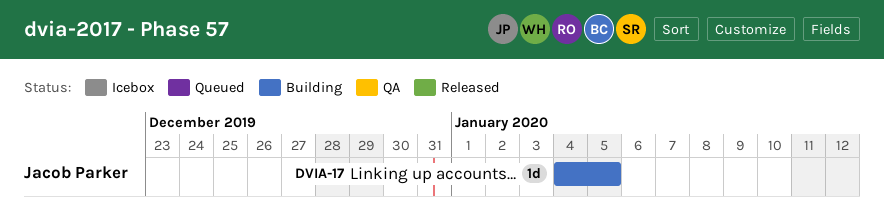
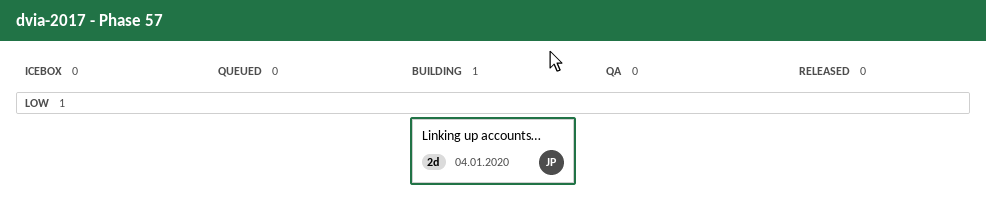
Linking up accounts…, estimate: 1d -> 2d
Linking up accounts…, due: Jan 5 -> Jan 4

